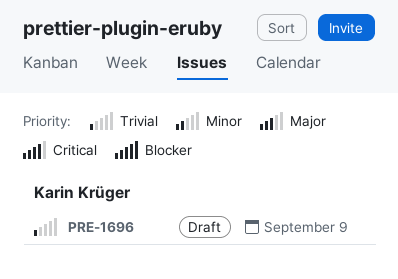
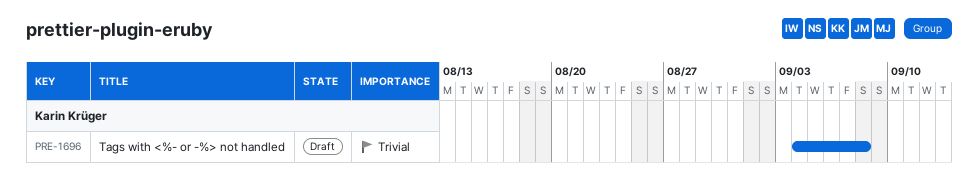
PRE-1696, due: Sep 9 -> Sep 8

